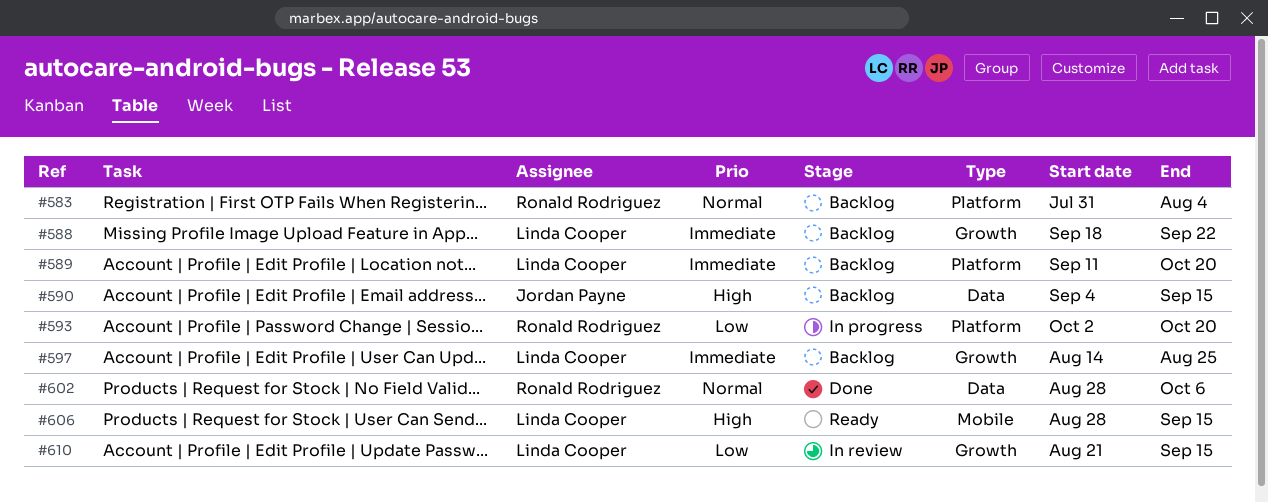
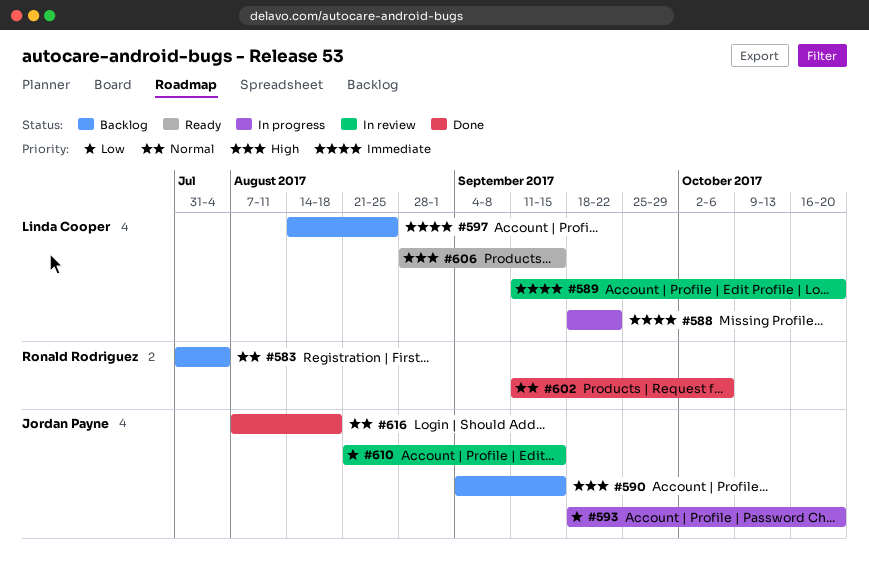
#588, status: Backlog -> In progress
#589, status: Backlog -> In review
#593, owner: Ronald Rodriguez -> Jordan Payne
#593, start: Oct 2 -> Sep 18
#602, start: Aug 28 -> Sep 11
#610, owner: Linda Cooper -> Jordan Payne
#616: none -> present

